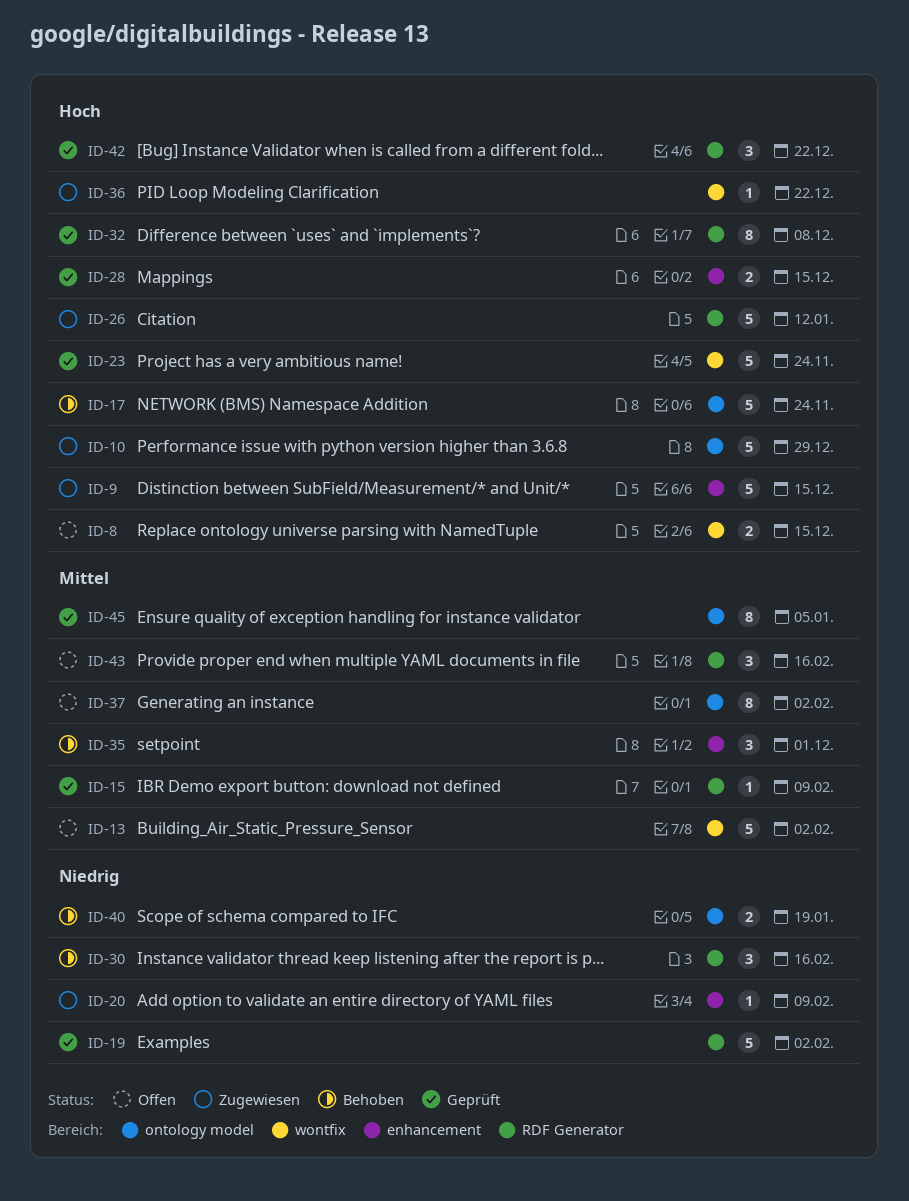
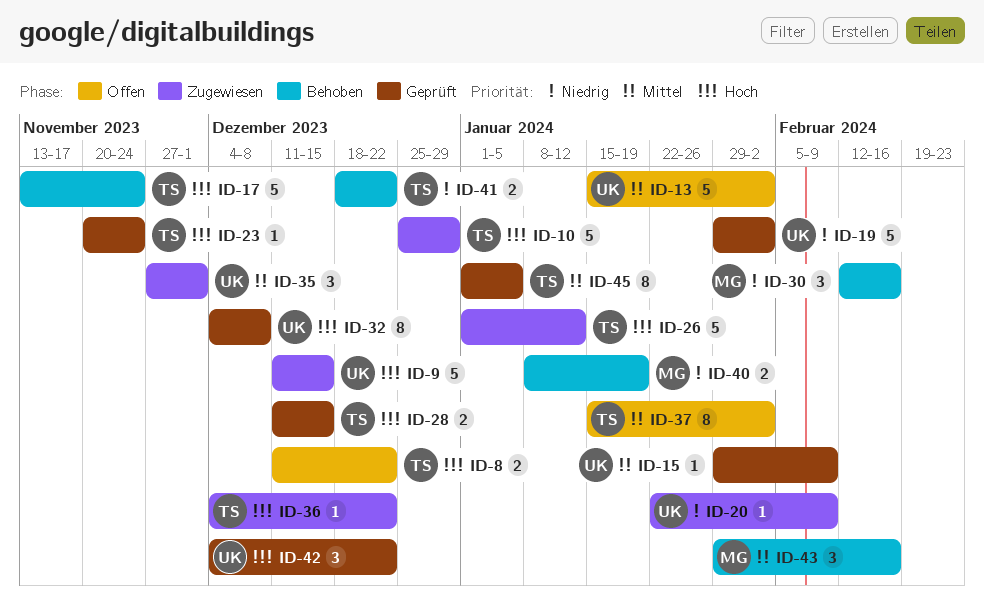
ID-8, due: Dec 15 -> Dec 22
ID-23, estimate: 5 -> 1
ID-35, status: Behoben -> Zugewiesen
ID-41: none -> present
ID-43, status: Offen -> Behoben

